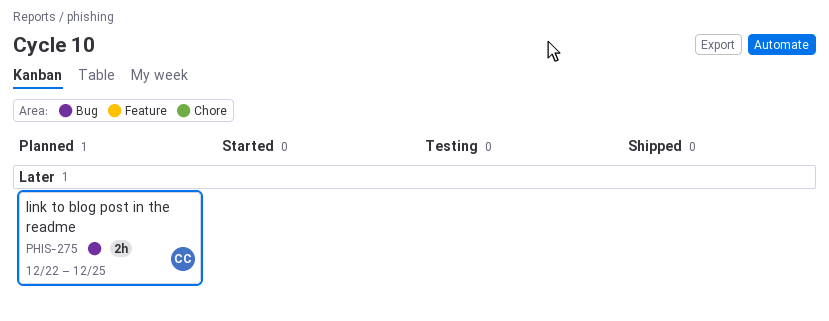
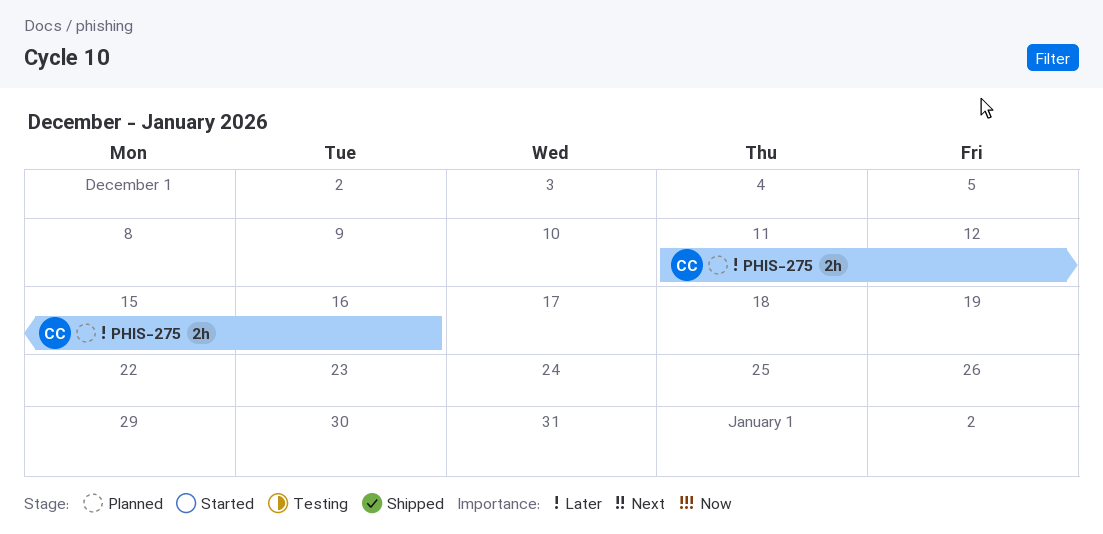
PHIS-275, start: Dec 22 -> Dec 11
PHIS-275, due: Dec 25 -> Dec 16

